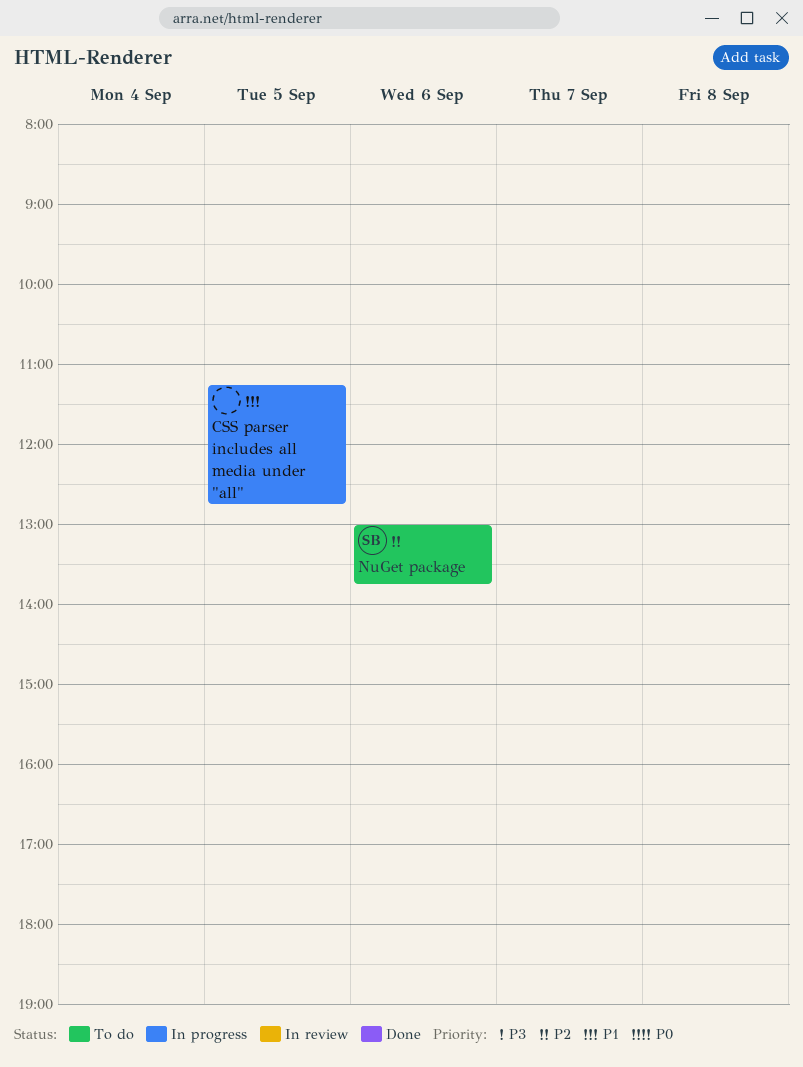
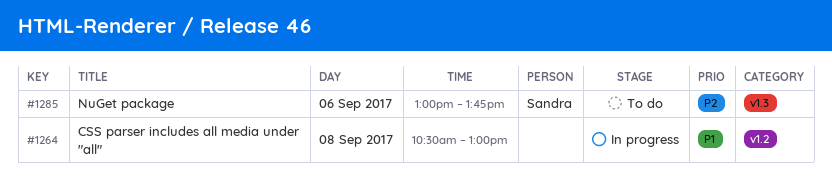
CSS parser includes all media under "all", day: Sep 5 -> Sep 8
CSS parser includes all media under "all", begins: 11:15 -> 10:30
CSS parser includes all media under "all", ends: 12:45 -> 13:00

